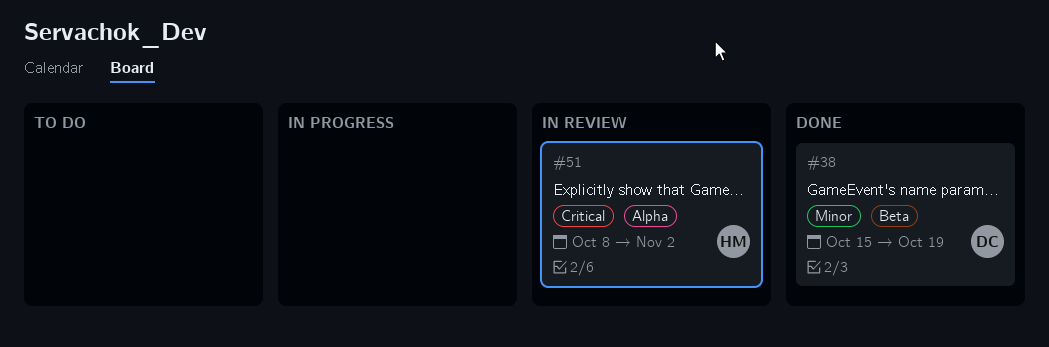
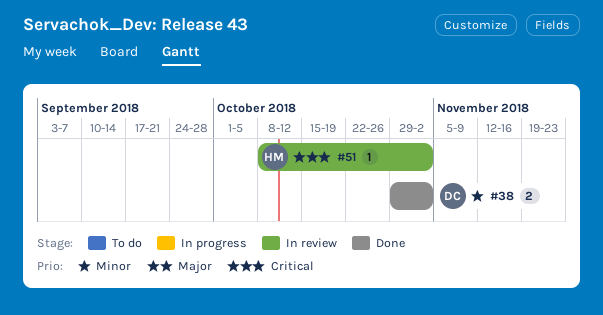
#38, start: Oct 15 -> Oct 29
#38, due: Oct 19 -> Nov 2

